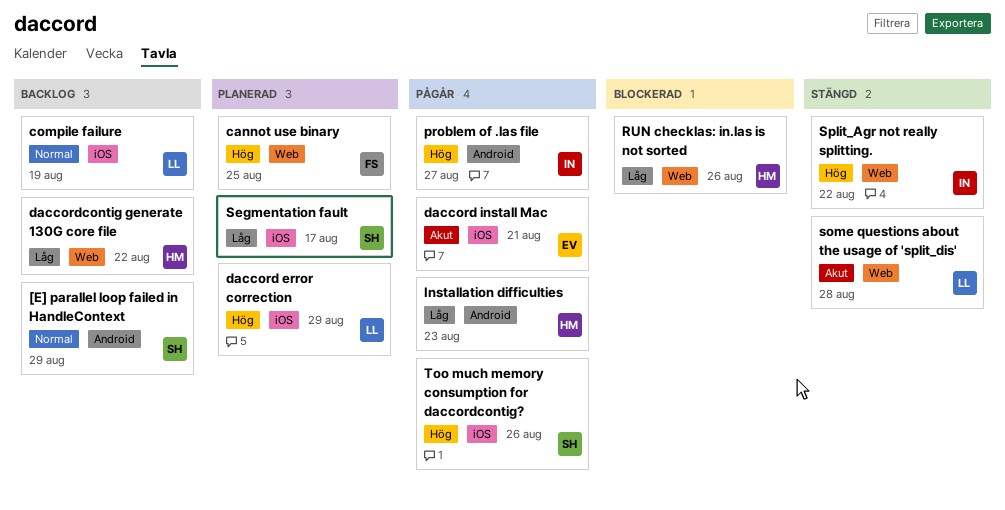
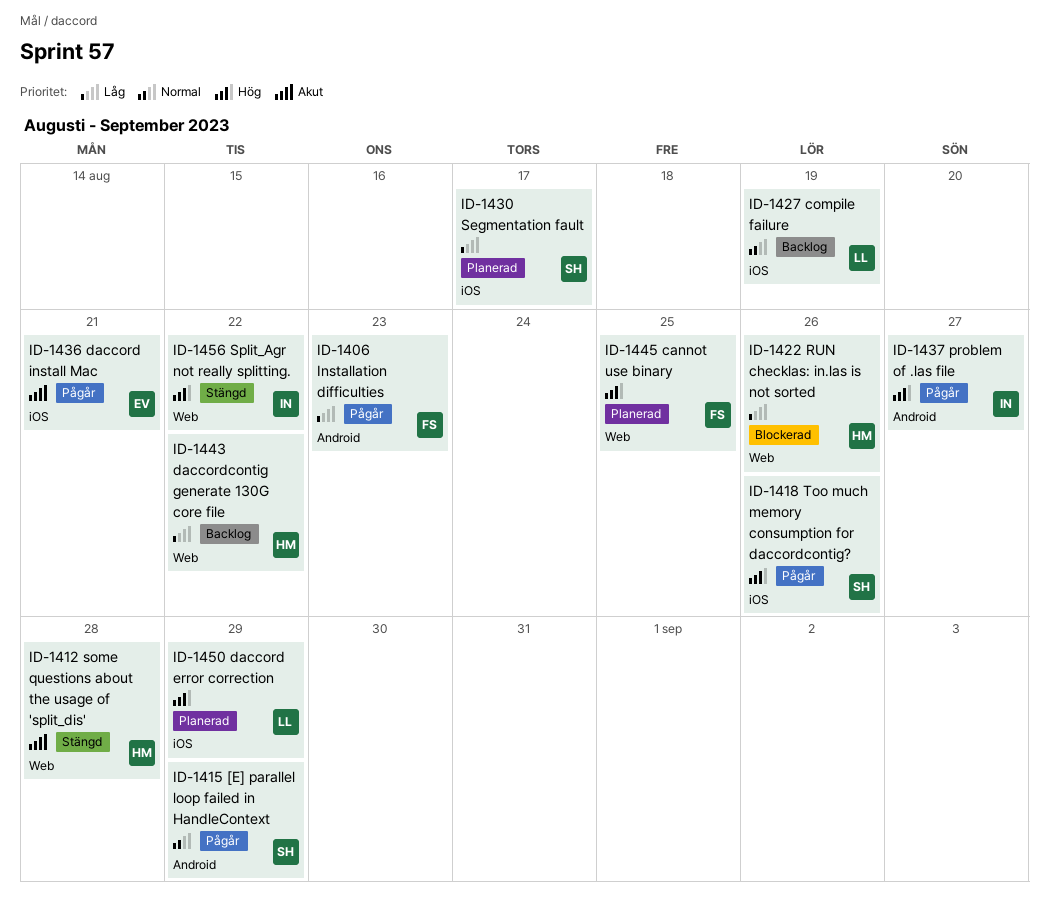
[E] parallel loop failed in HandleContext, status: Backlog -> Pågår
Installation difficulties, owner: HM -> FS
some questions about the usage of 'split_dis', owner: LL -> HM

